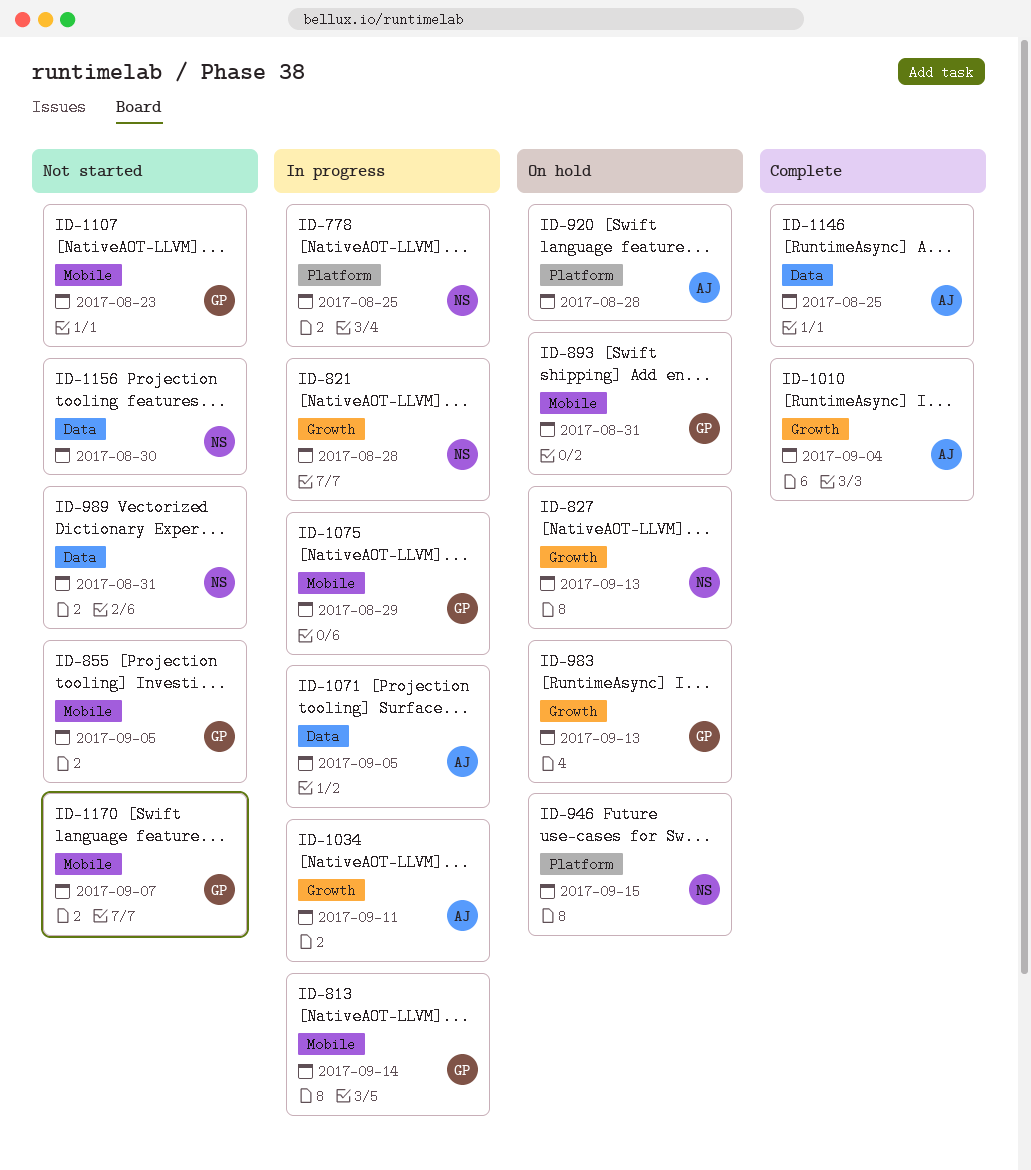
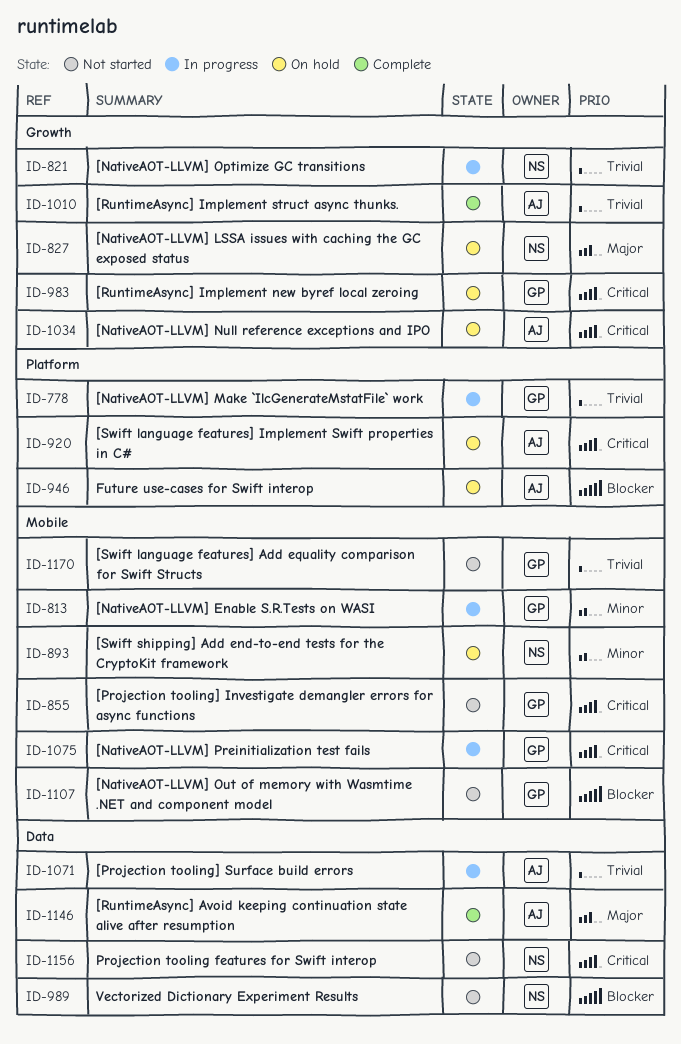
ID-778, owner: NS -> GP
ID-893, owner: GP -> NS
ID-946, owner: NS -> AJ
ID-1034, status: In progress -> On hold

